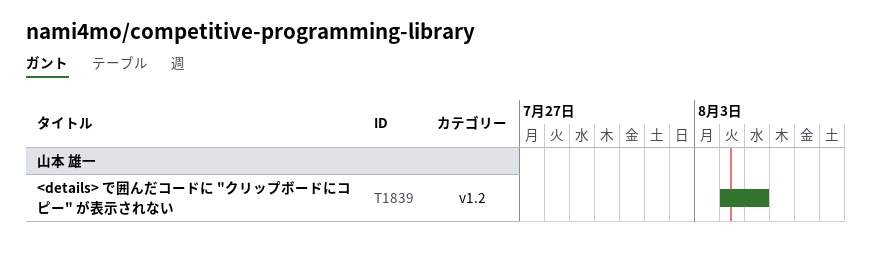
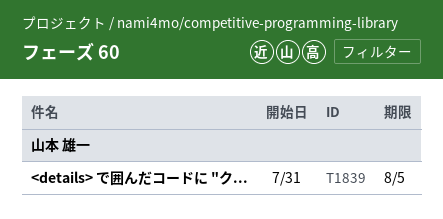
T1839, start: Aug 4 -> Jul 31

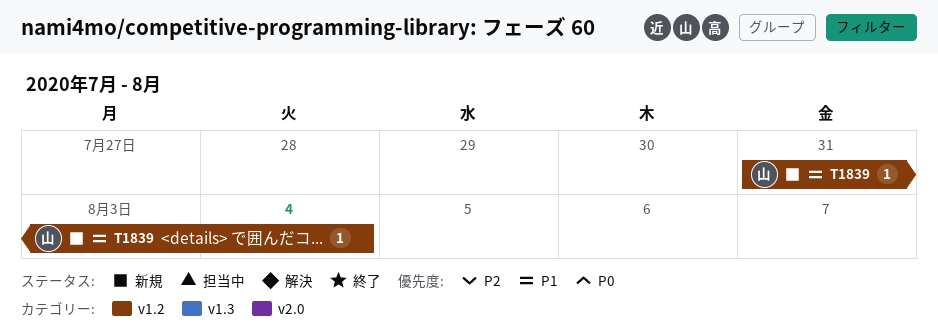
T1839, due: Aug 5 -> Aug 4

